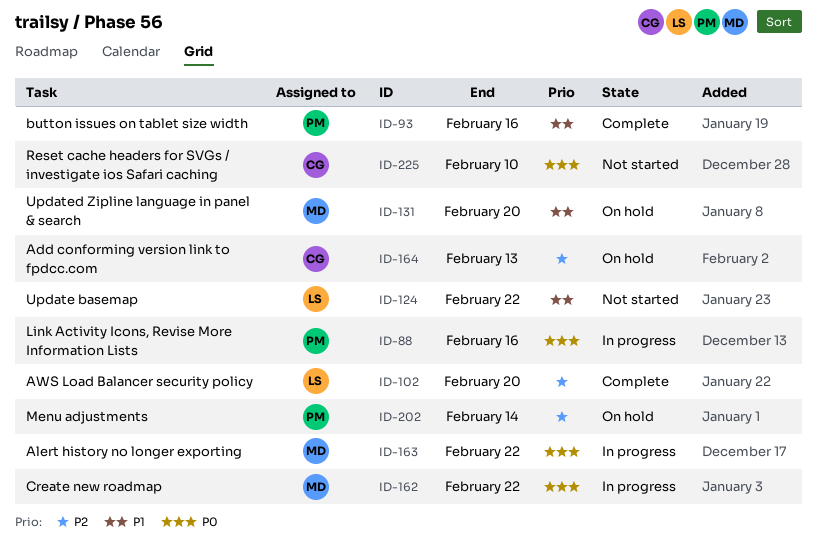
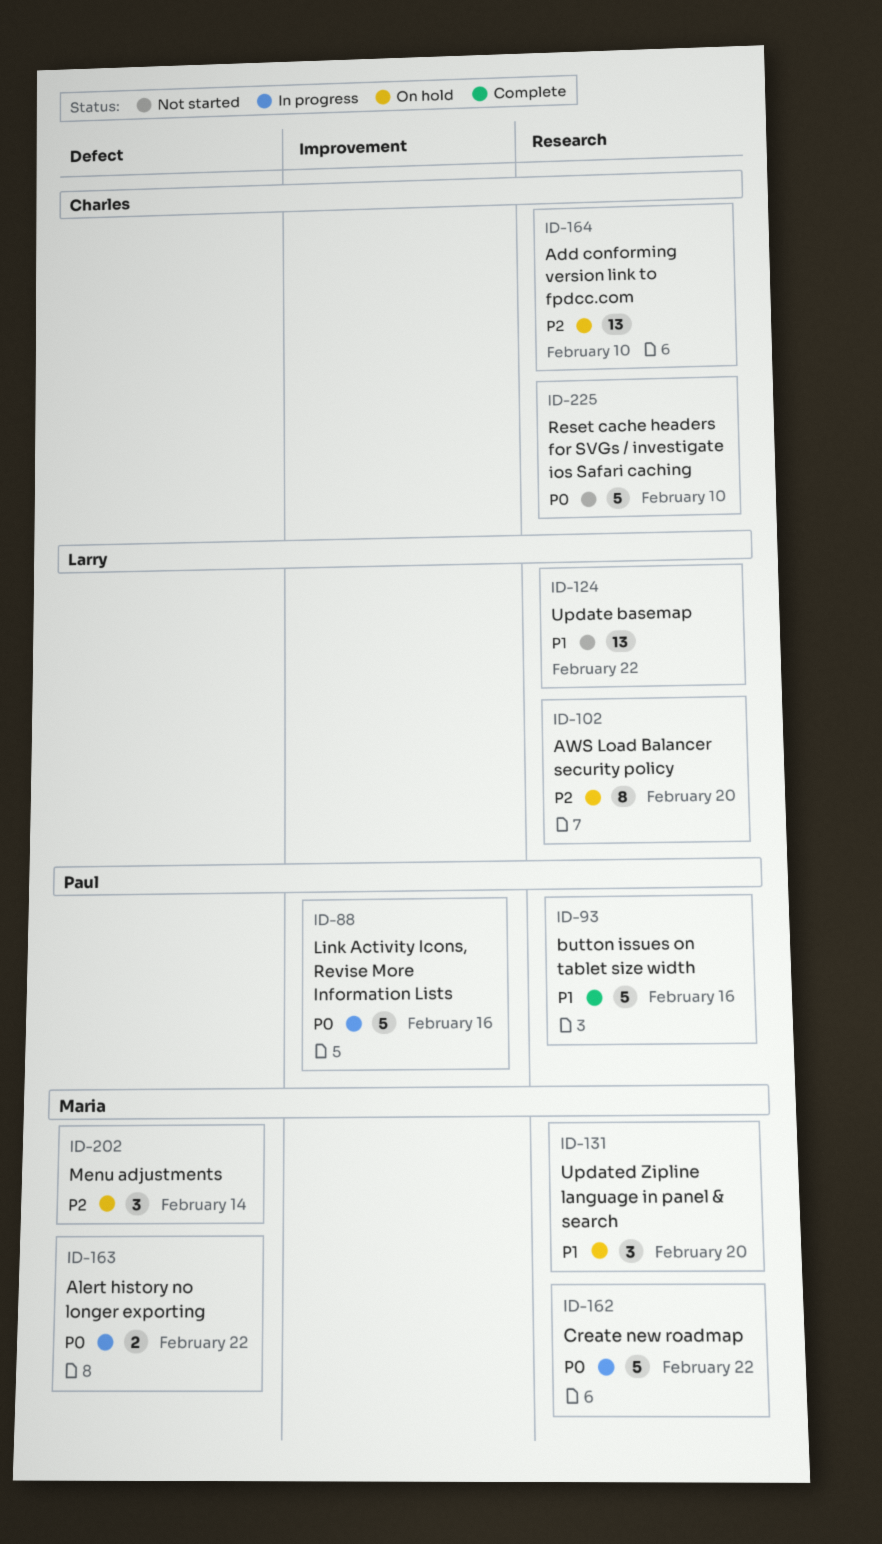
ID-102, status: Complete -> On hold
ID-164, due: Feb 13 -> Feb 10
ID-202, owner: Paul -> Maria

